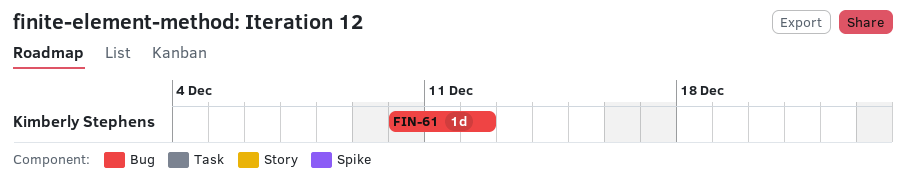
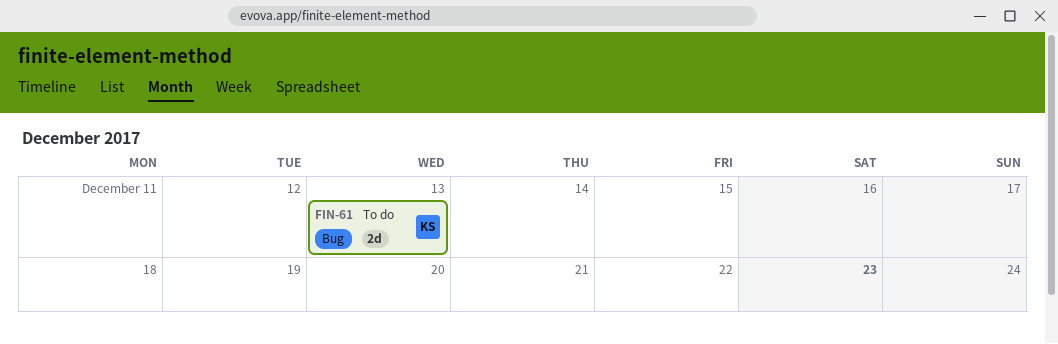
FIN-61, estimate: 1d -> 2d
FIN-61, due: Dec 12 -> Dec 13

